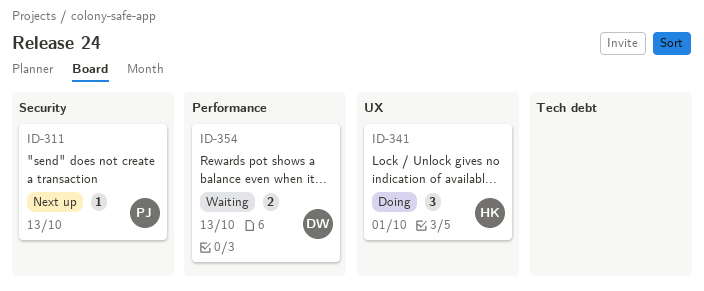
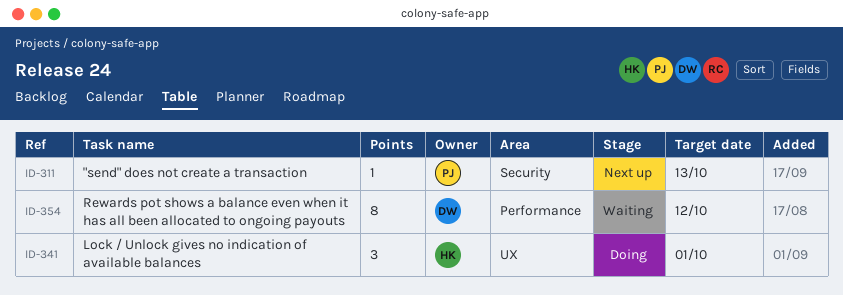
ID-354, estimate: 2 -> 8
ID-354, due: Oct 13 -> Oct 12

